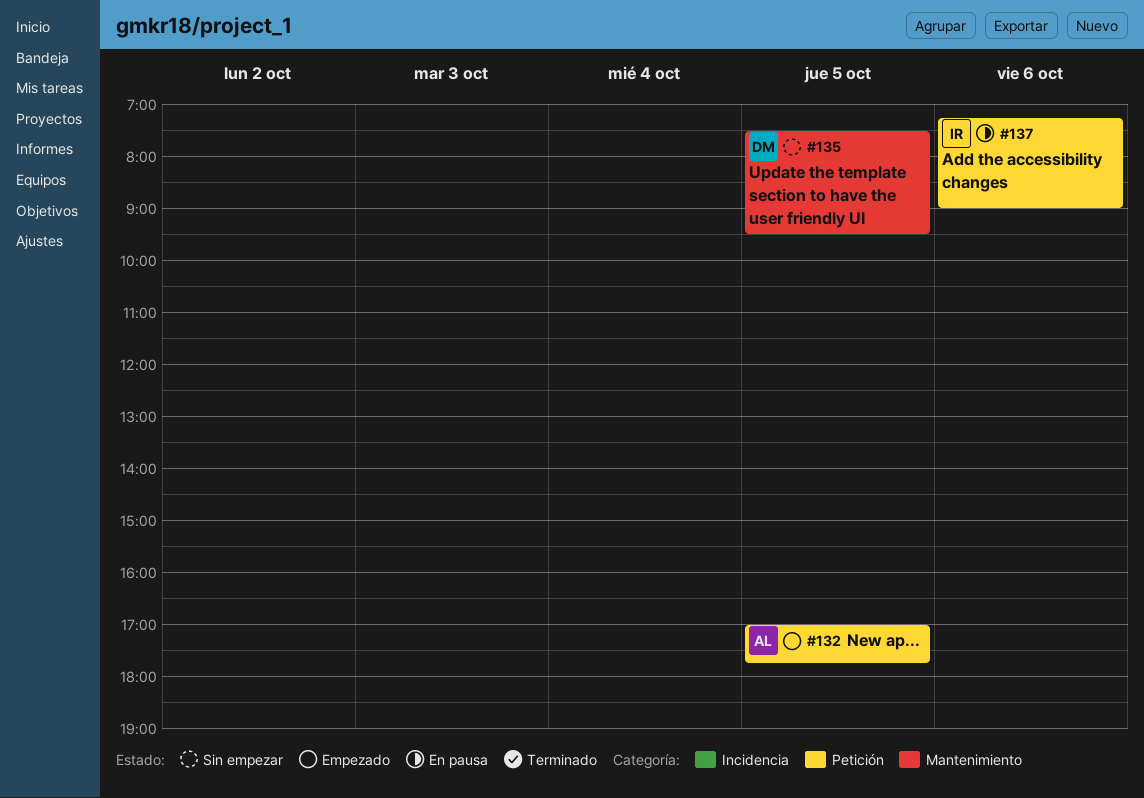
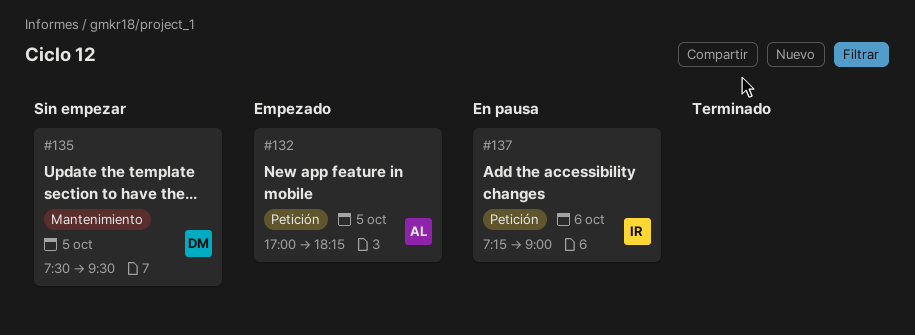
#132, ends: 17:45 -> 18:15

